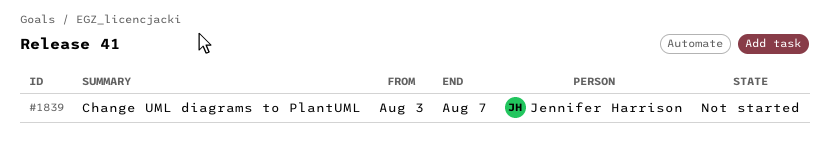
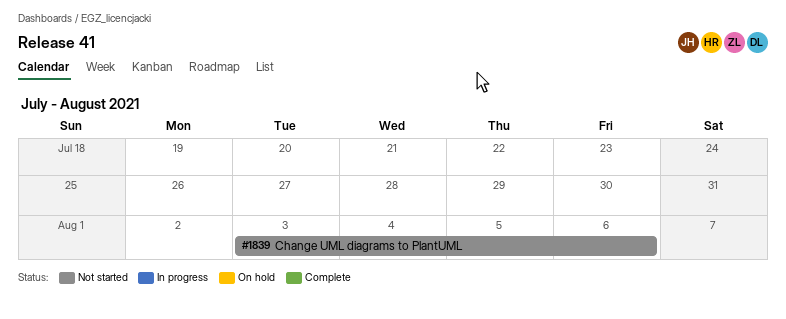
#1839, due: Aug 7 -> Aug 6

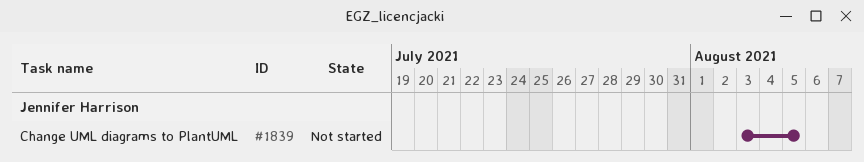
#1839, due: Aug 6 -> Aug 5

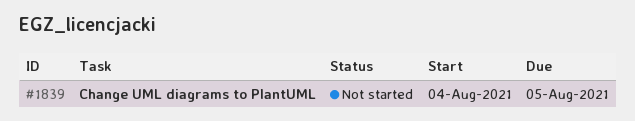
#1839, start: Aug 3 -> Aug 4

